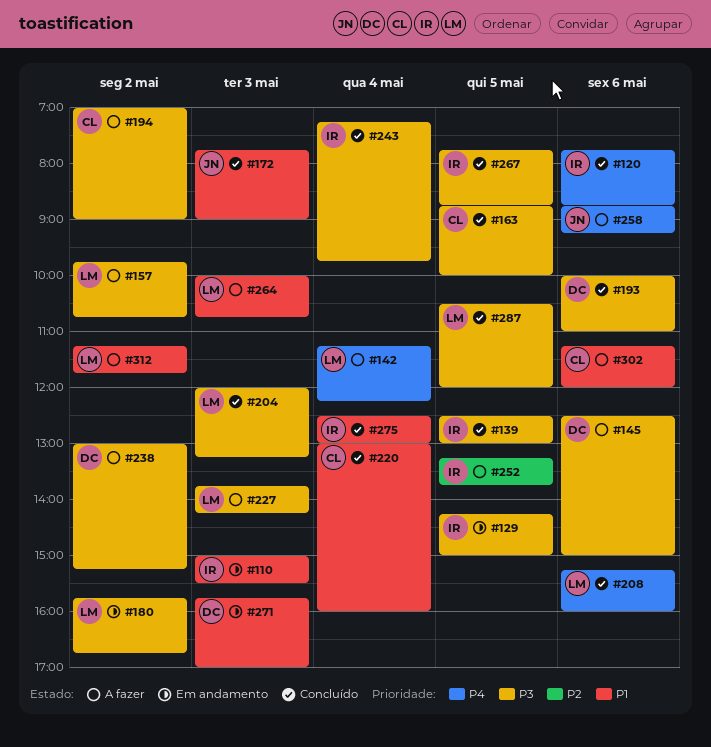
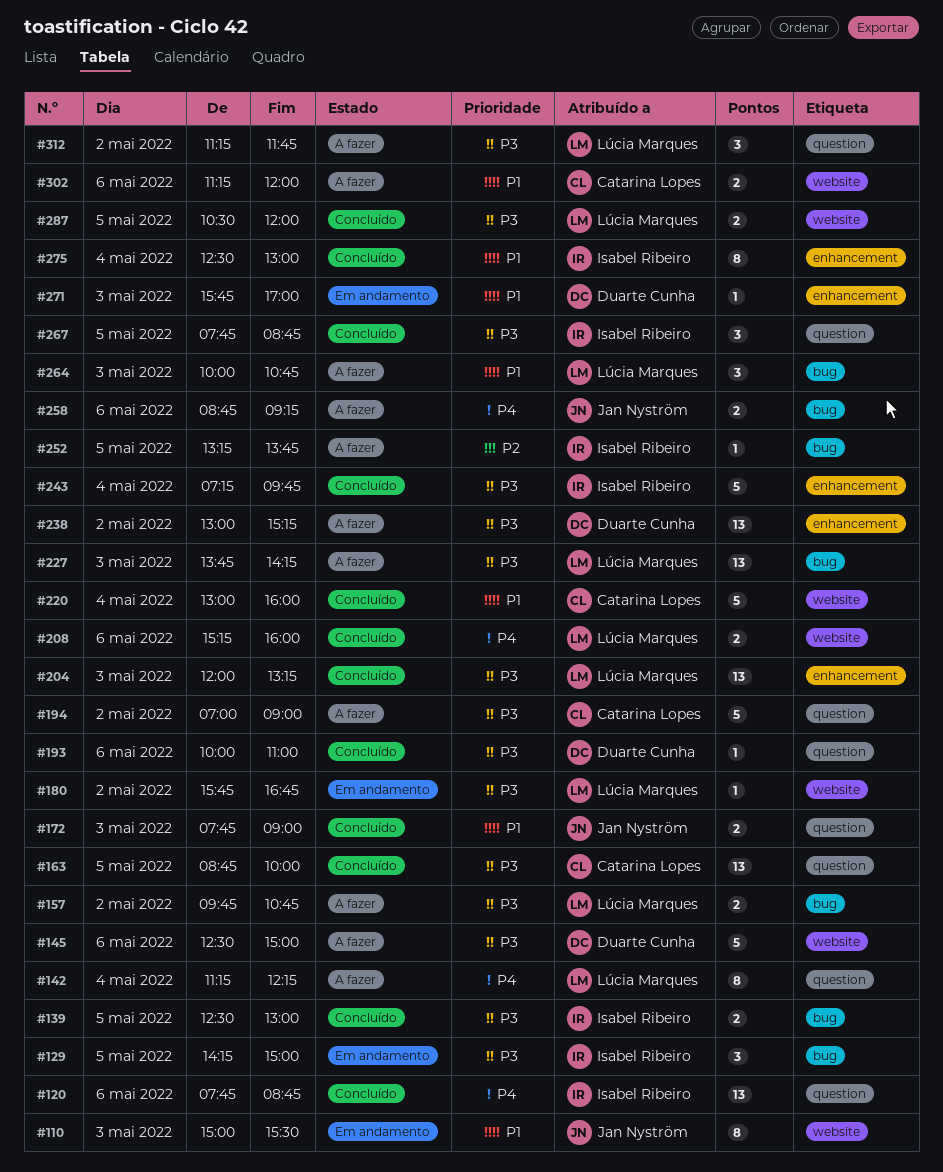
#110, owner: Isabel Ribeiro -> Jan Nyström
#312, priority: P1 -> P3

